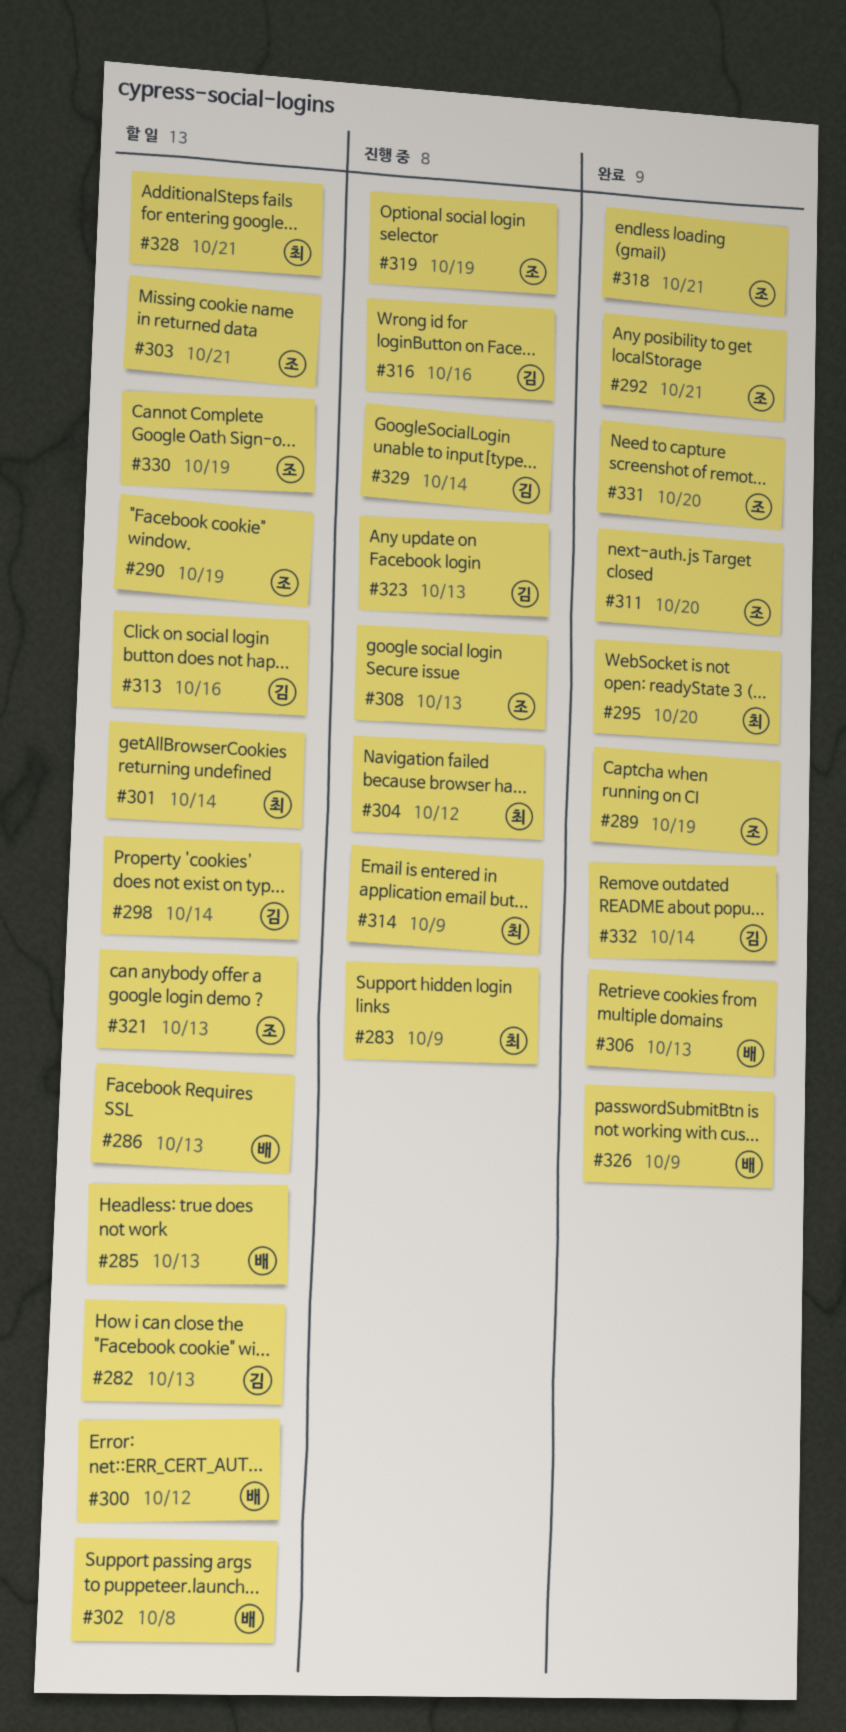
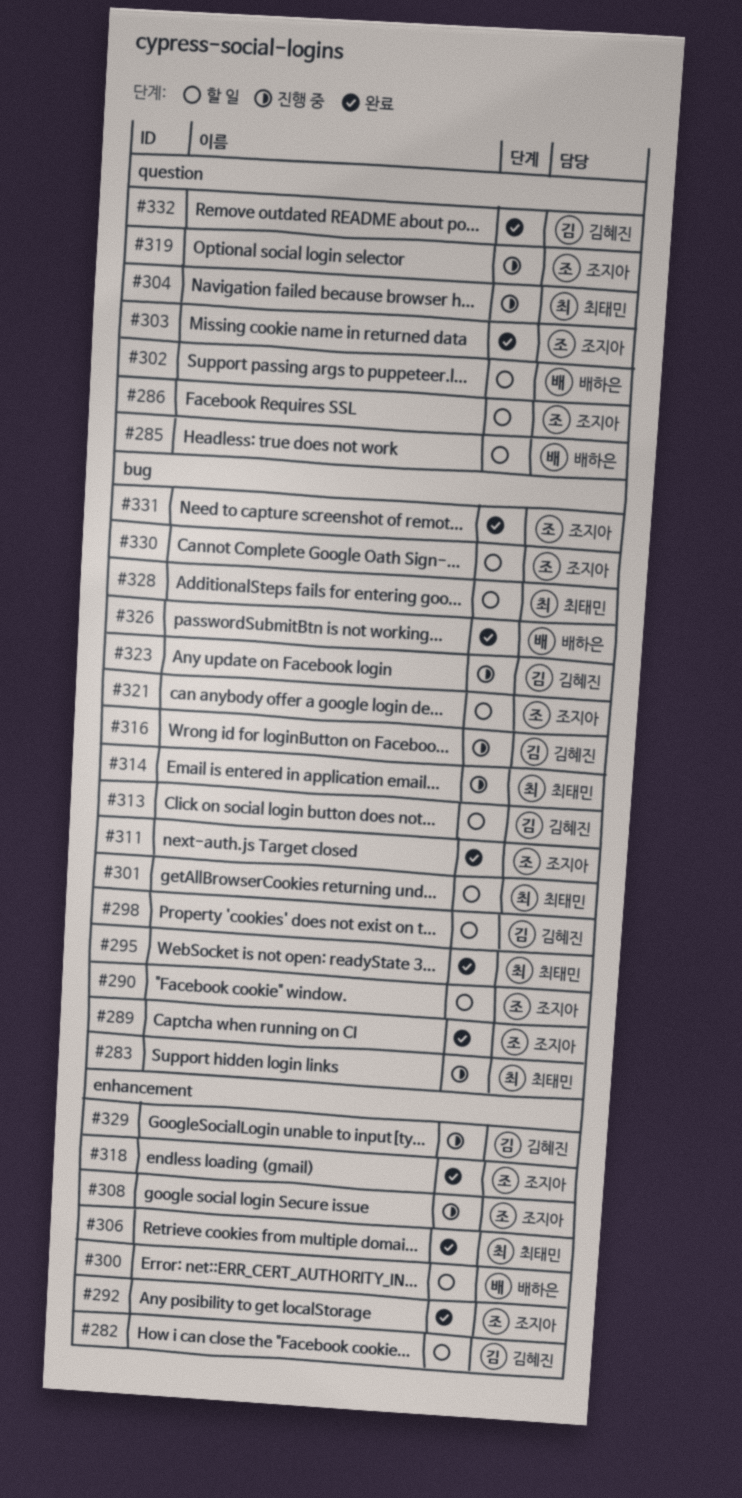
#286, owner: 배하은 -> 조지아
#303, status: 할 일 -> 완료
#306, owner: 배하은 -> 최태민

